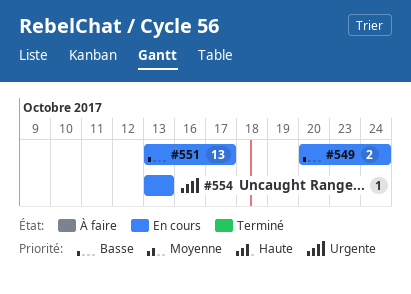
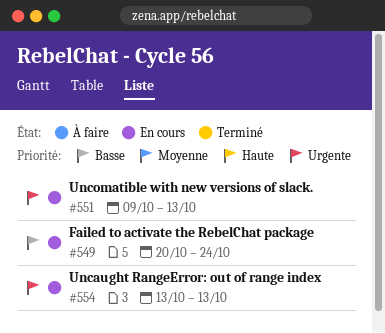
#551, priority: Basse -> Urgente
#551, start: Oct 13 -> Oct 9
#551, due: Oct 17 -> Oct 13

